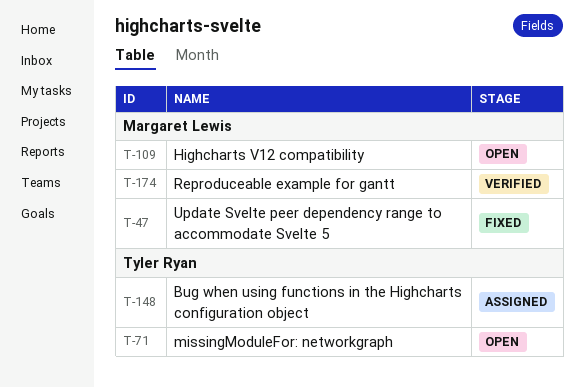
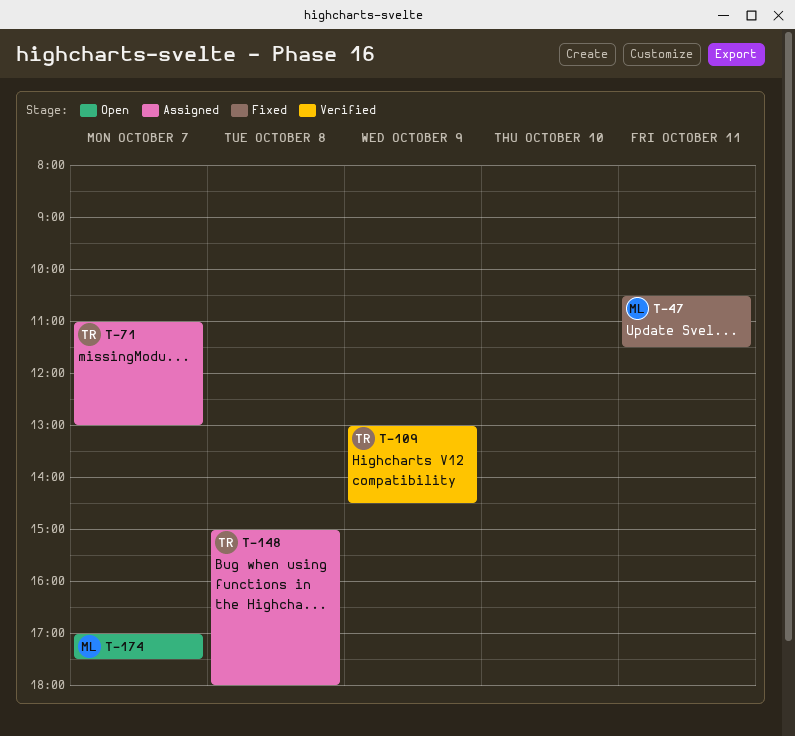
T-71, status: Open -> Assigned
T-109, status: Open -> Verified
T-109, owner: Margaret Lewis -> Tyler Ryan
T-174, status: Verified -> Open

